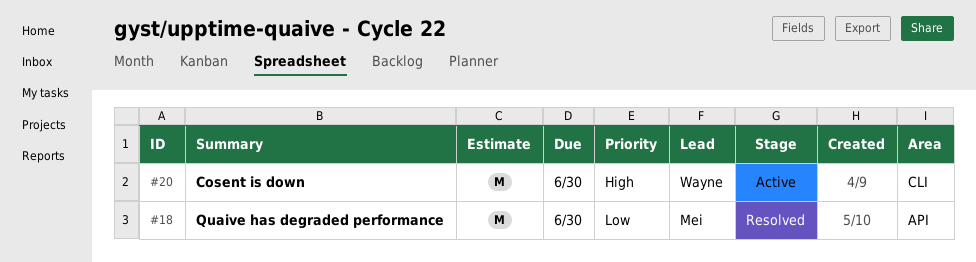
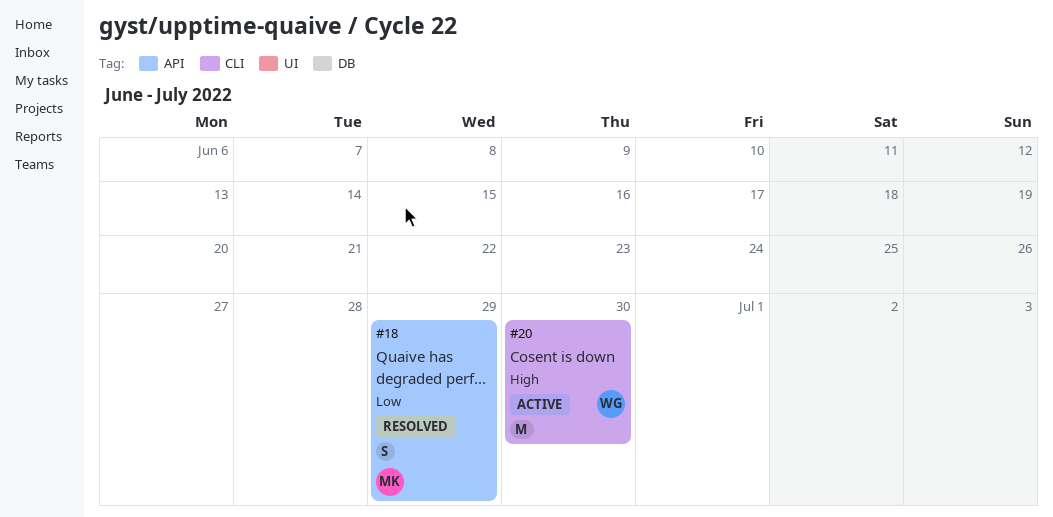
#18, estimate: M -> S
#18, due: Jun 30 -> Jun 29

